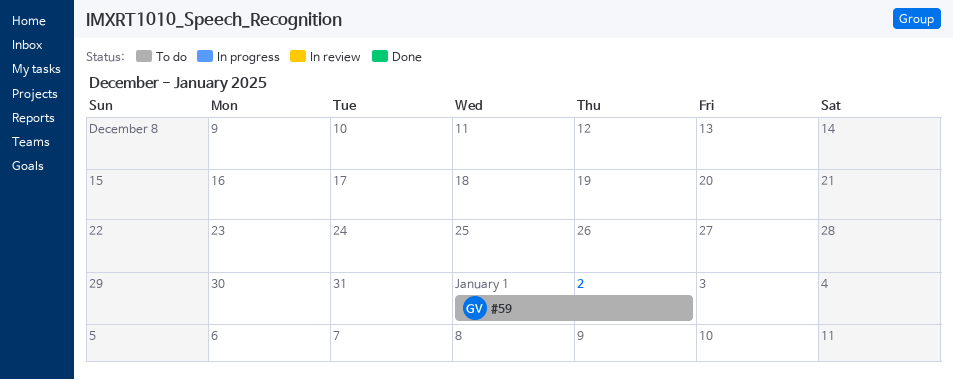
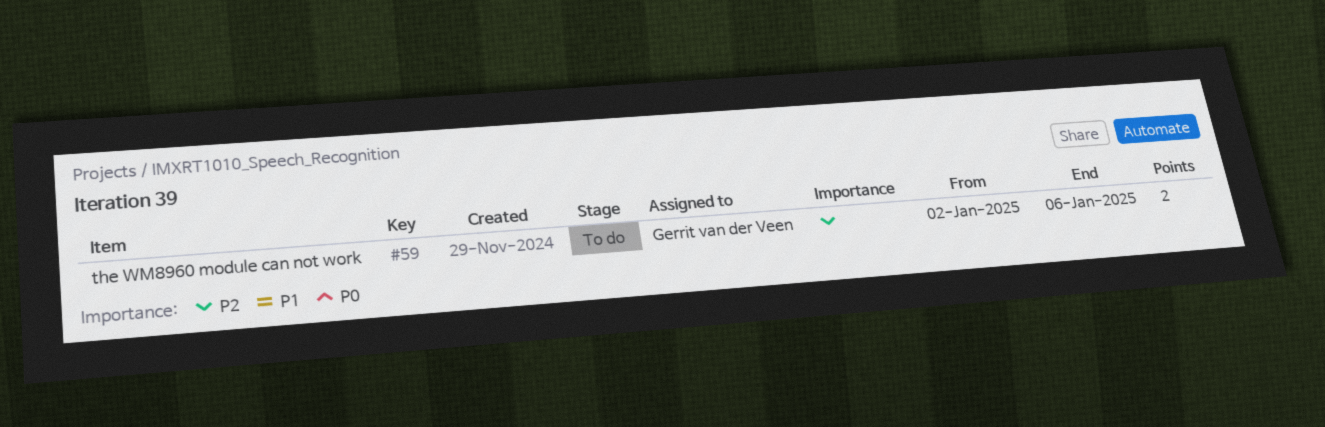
#59, start: Jan 1 -> Jan 2
#59, due: Jan 2 -> Jan 6

